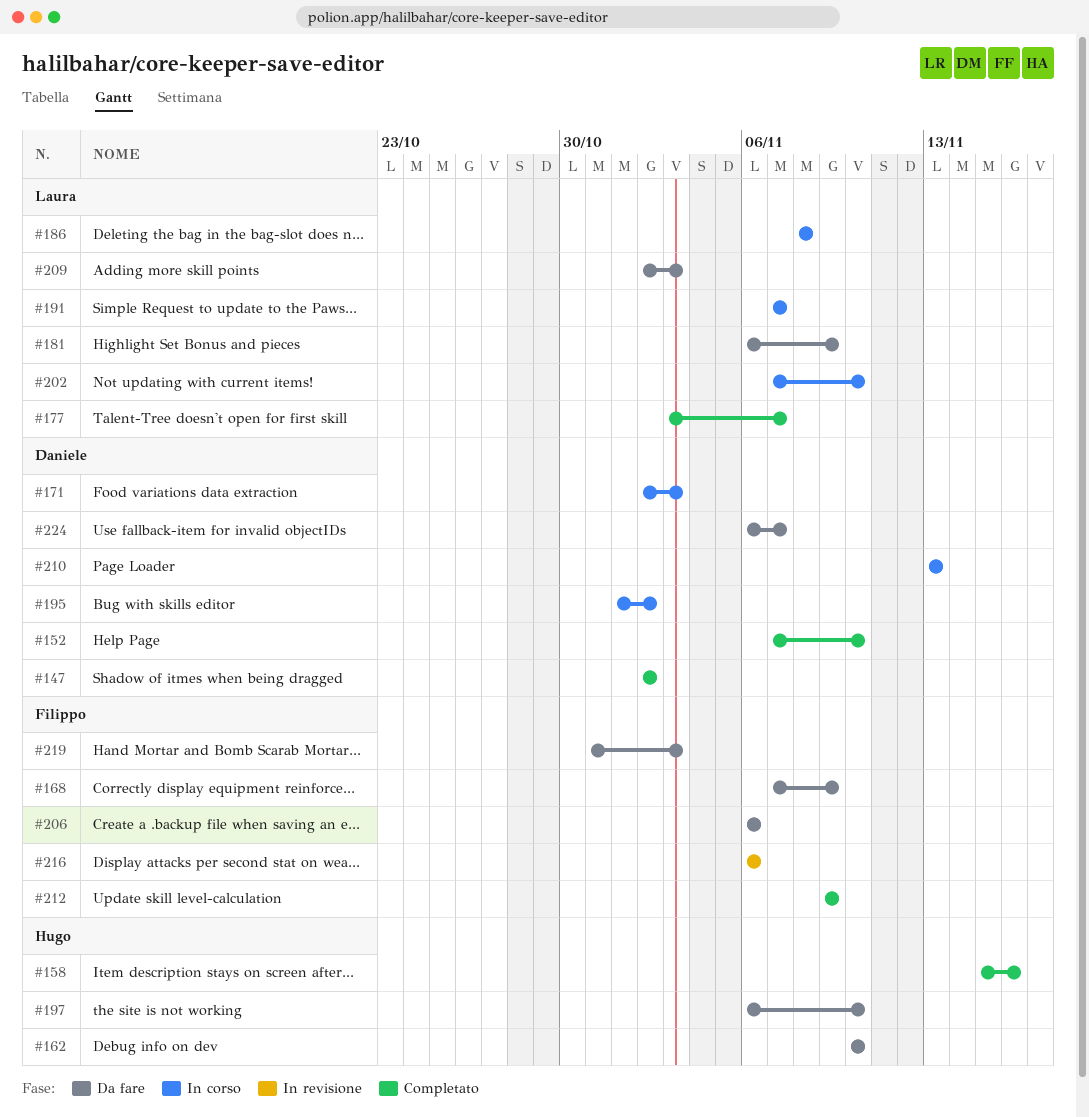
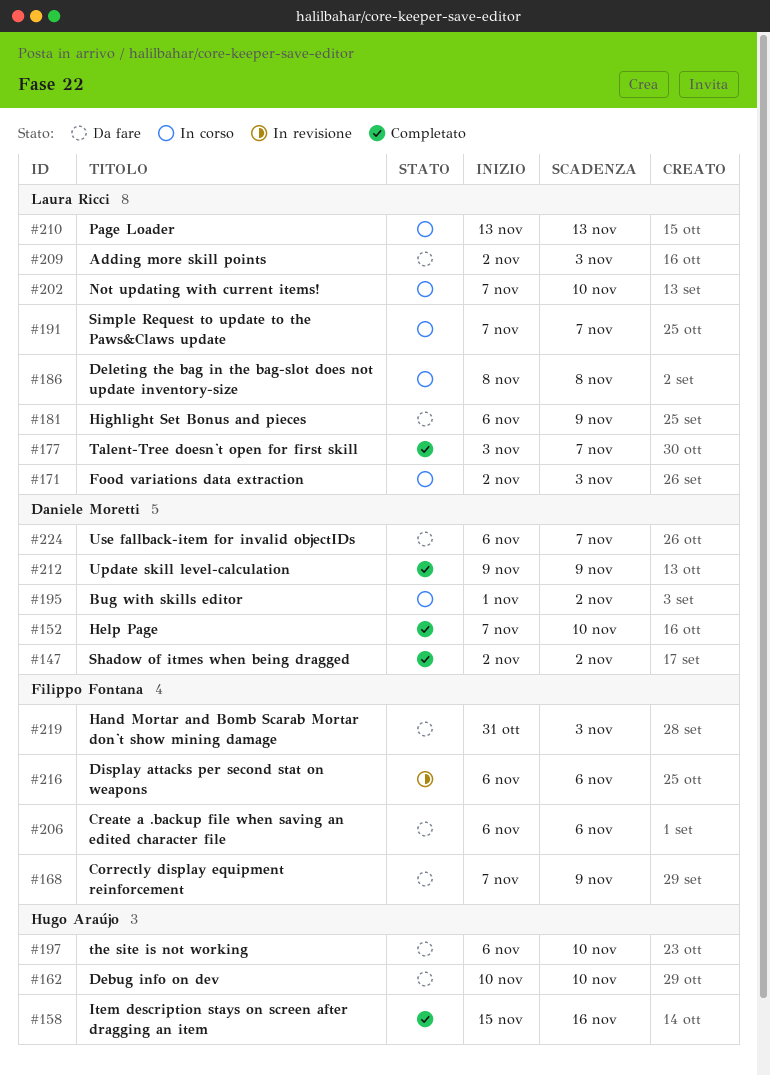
#171, owner: Daniele Moretti -> Laura Ricci
#210, owner: Daniele Moretti -> Laura Ricci
#212, owner: Filippo Fontana -> Daniele Moretti

